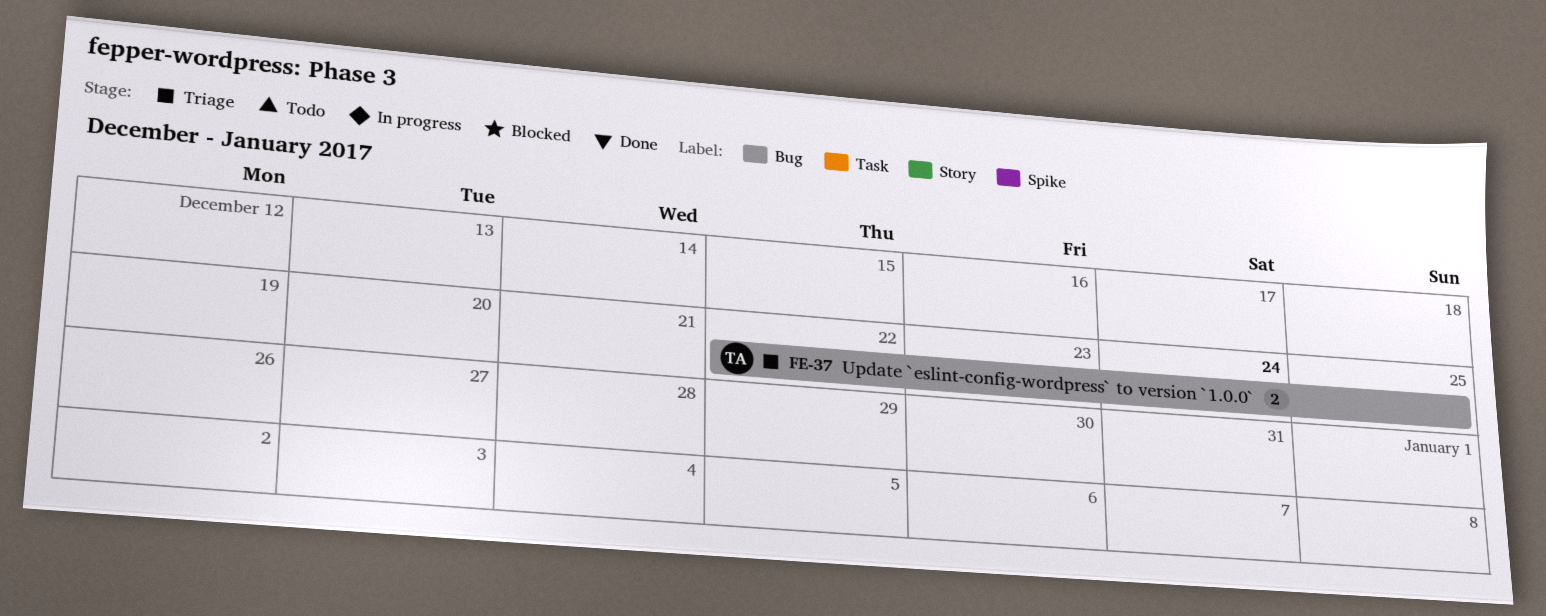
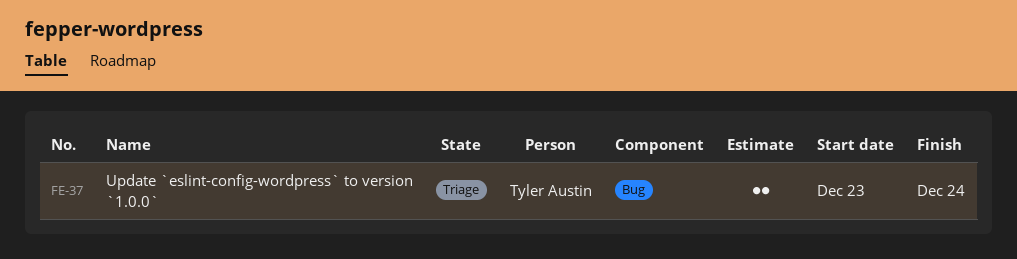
FE-37, start: Dec 22 -> Dec 23
FE-37, due: Dec 25 -> Dec 24

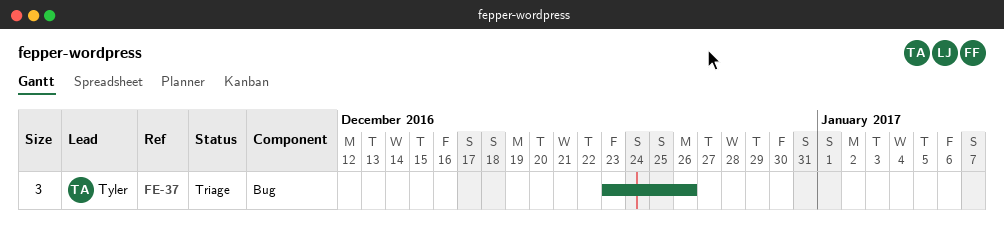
FE-37, estimate: 2 -> 3
FE-37, due: Dec 24 -> Dec 26

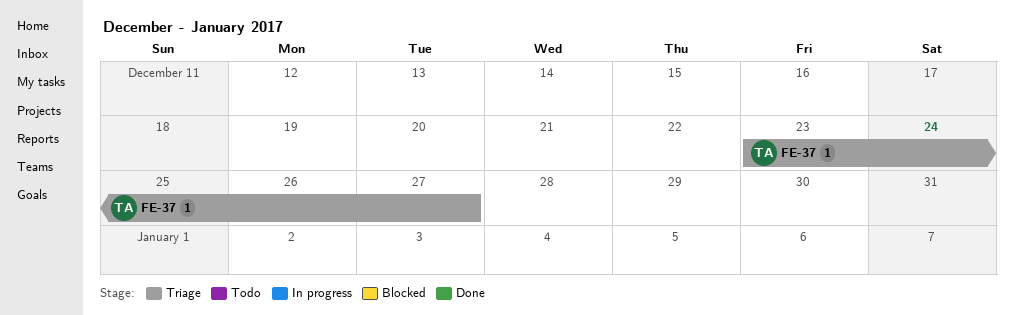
FE-37, estimate: 3 -> 1
FE-37, due: Dec 26 -> Dec 27

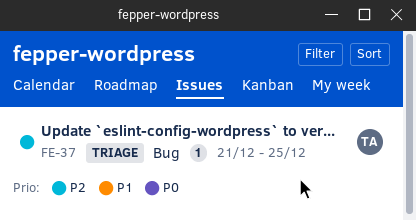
FE-37, start: Dec 23 -> Dec 21
FE-37, due: Dec 27 -> Dec 25

